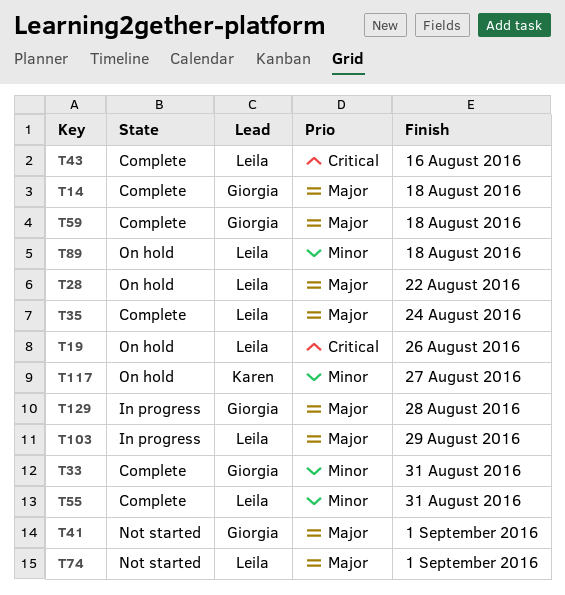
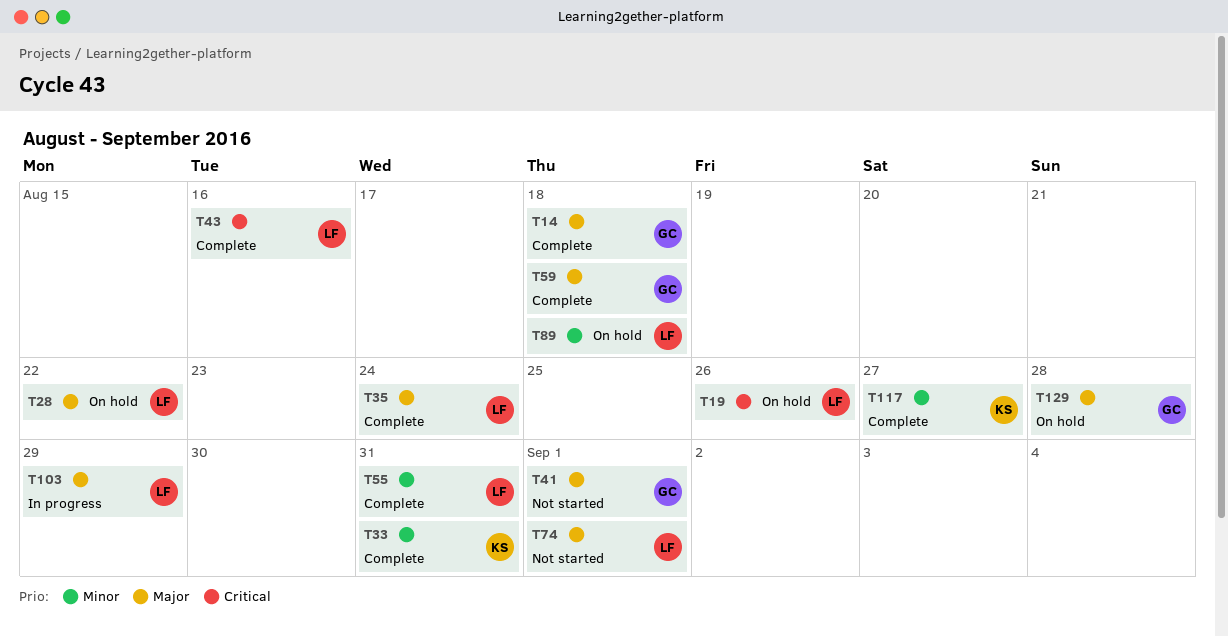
T33, owner: Giorgia -> Karen
T117, status: On hold -> Complete
T129, status: In progress -> On hold

